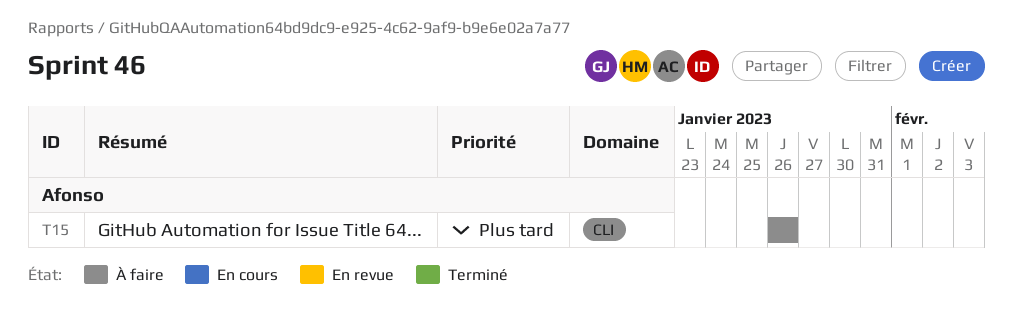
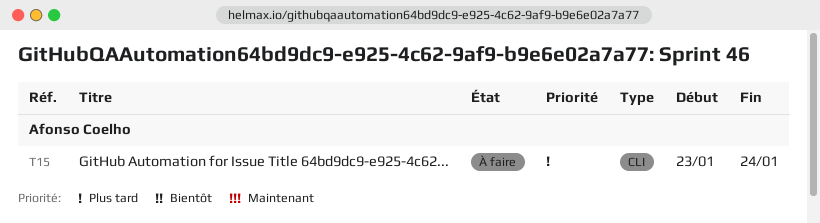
T15, start: Jan 26 -> Jan 23
T15, due: Jan 26 -> Jan 24

